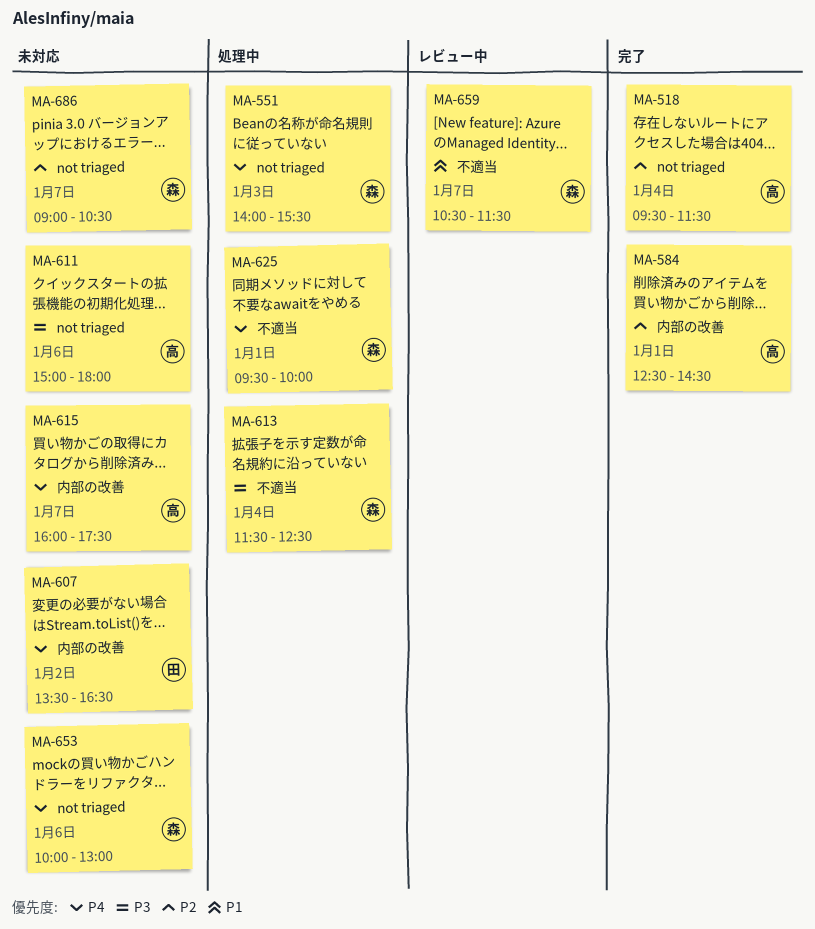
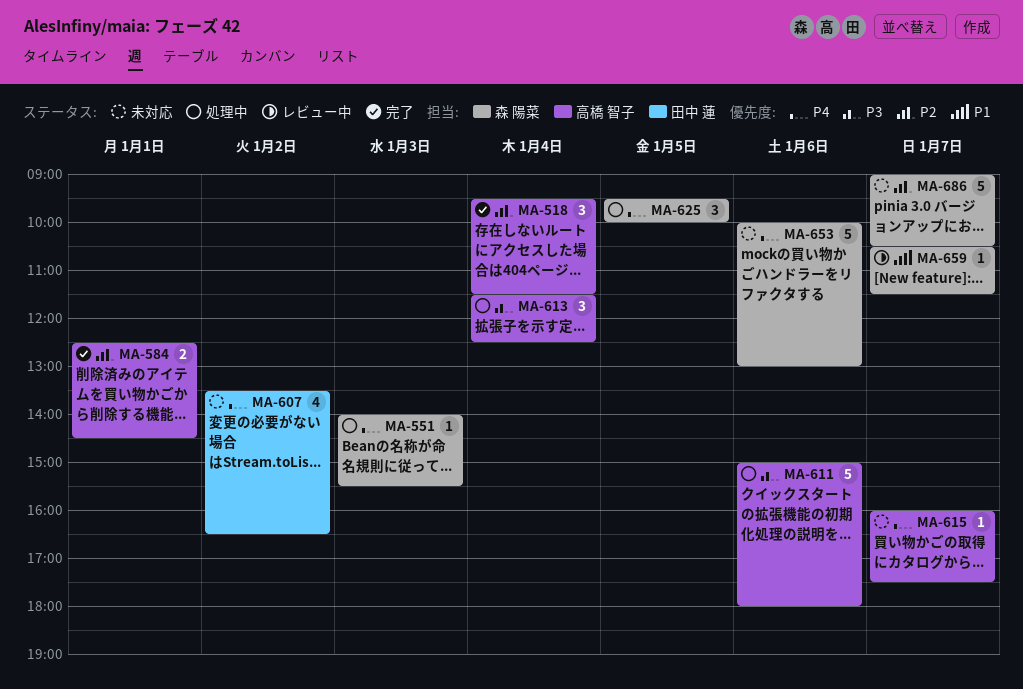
MA-611, status: 未対応 -> 処理中
MA-613, owner: 森 陽菜 -> 高橋 智子
MA-625, day: Jan 1 -> Jan 5

